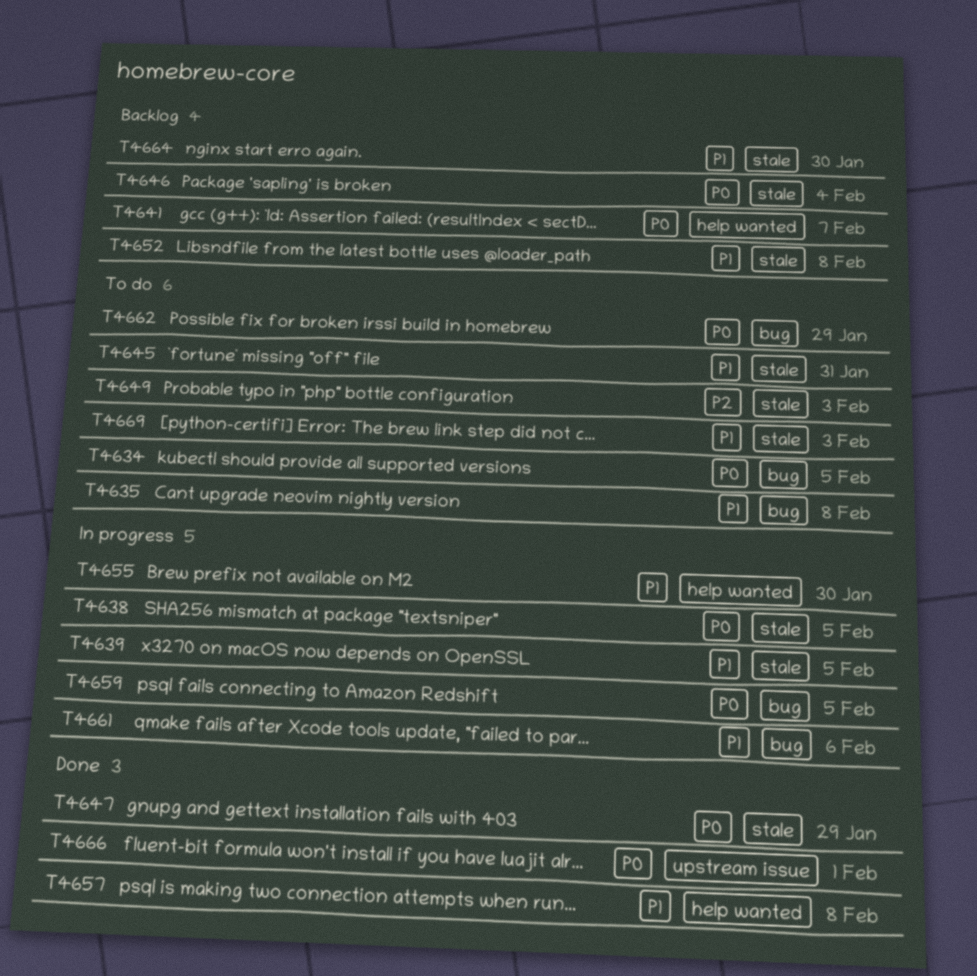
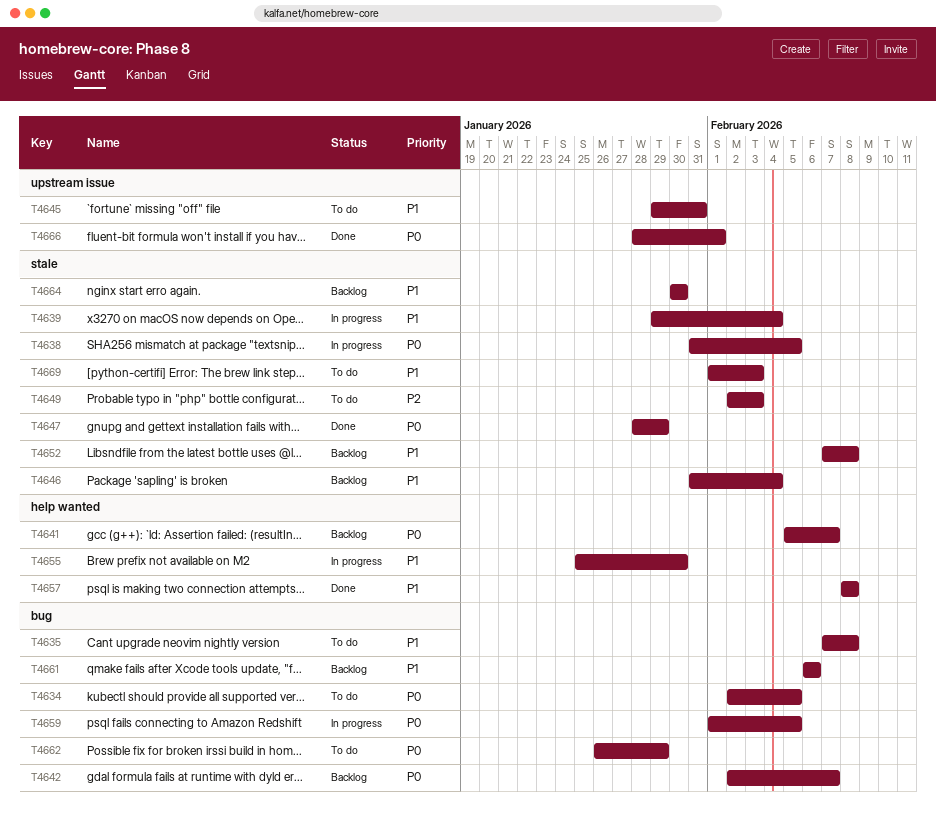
T4639, due: Feb 5 -> Feb 4
T4642: none -> present
T4645, label: stale -> upstream issue
T4646, priority: P0 -> P1
T4661, status: In progress -> Backlog

